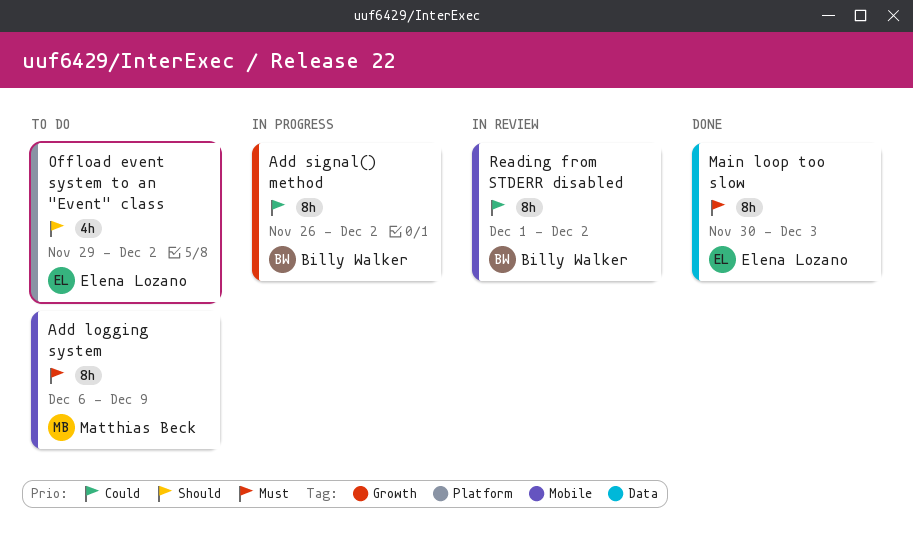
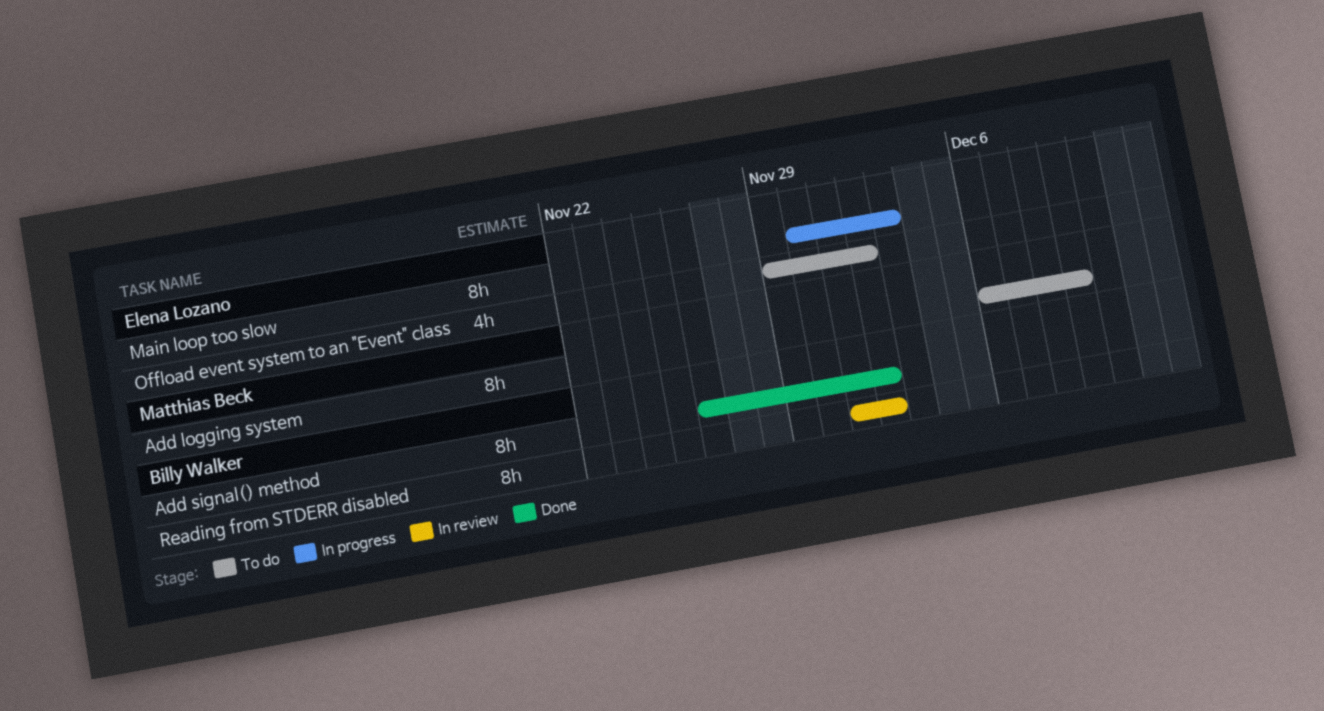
Add signal() method, status: In progress -> Done
Main loop too slow, status: Done -> In progress

